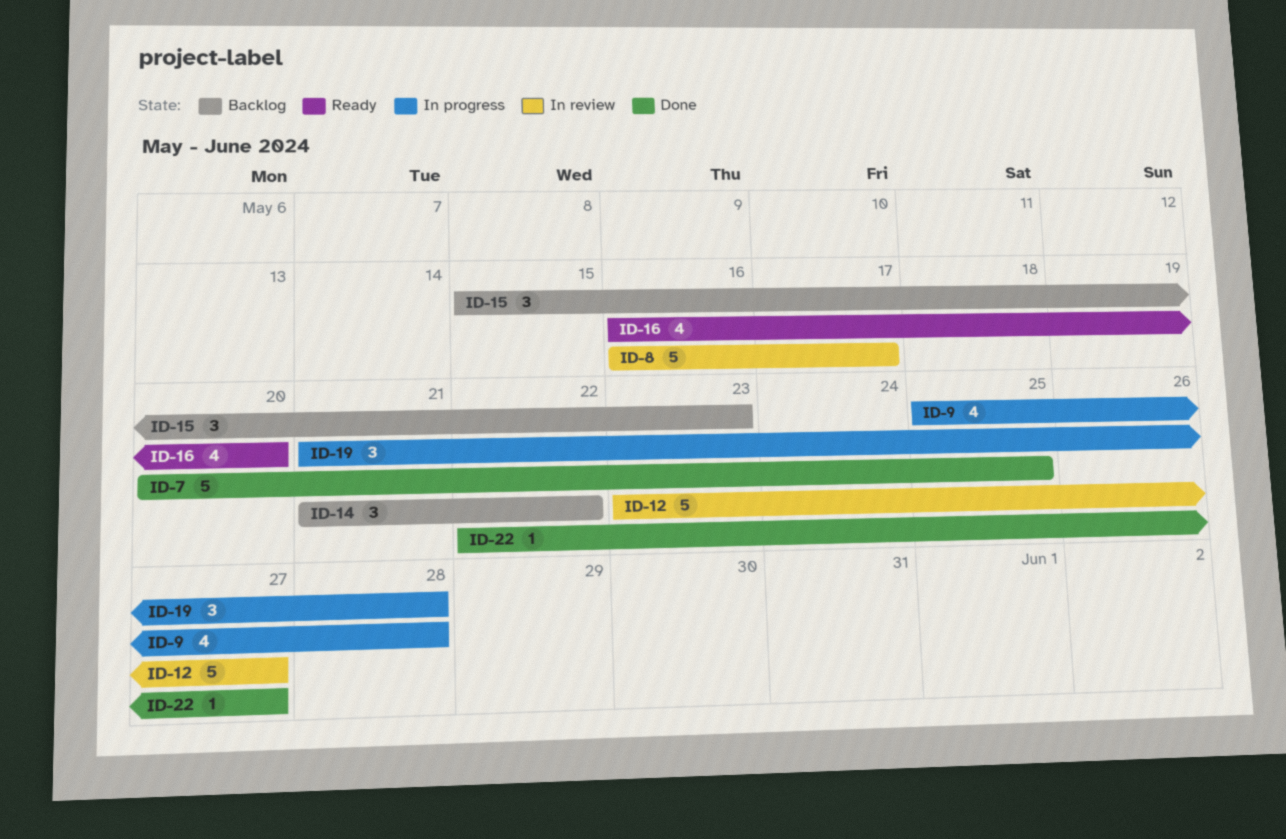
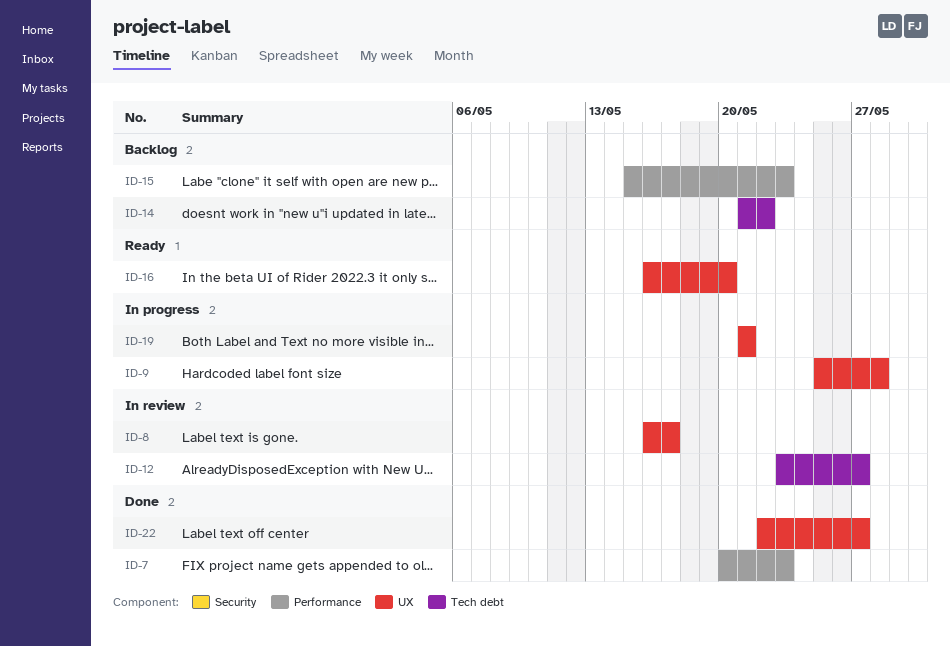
ID-7, due: May 25 -> May 23
ID-19, due: May 28 -> May 21

